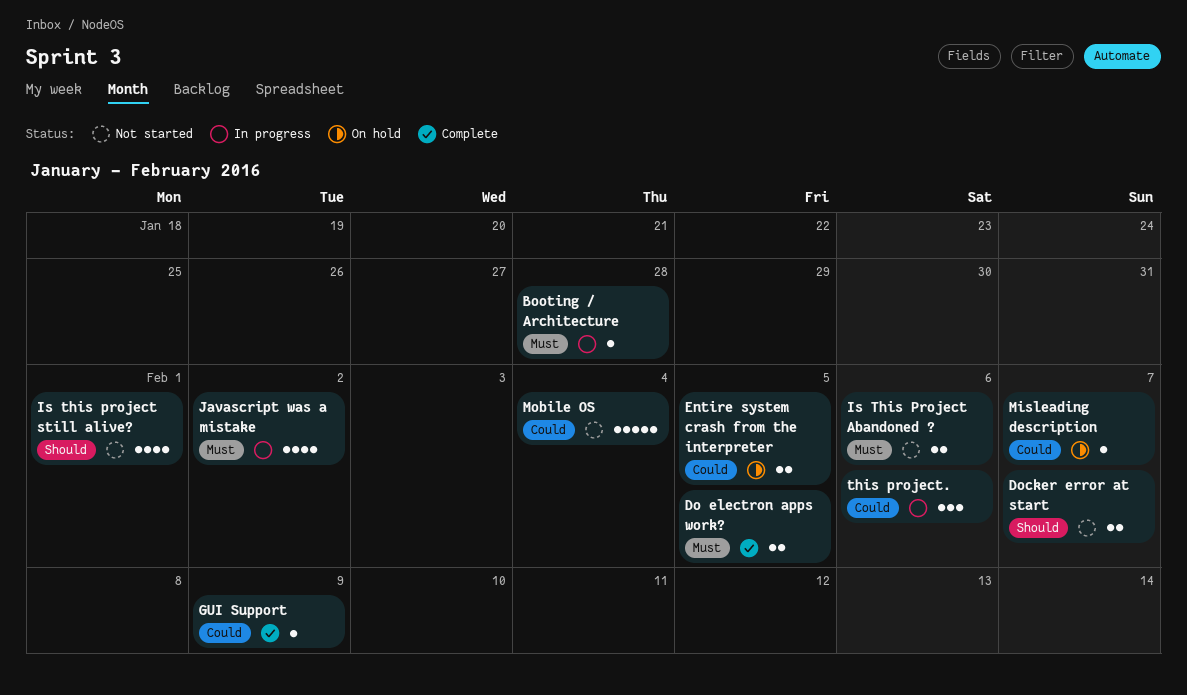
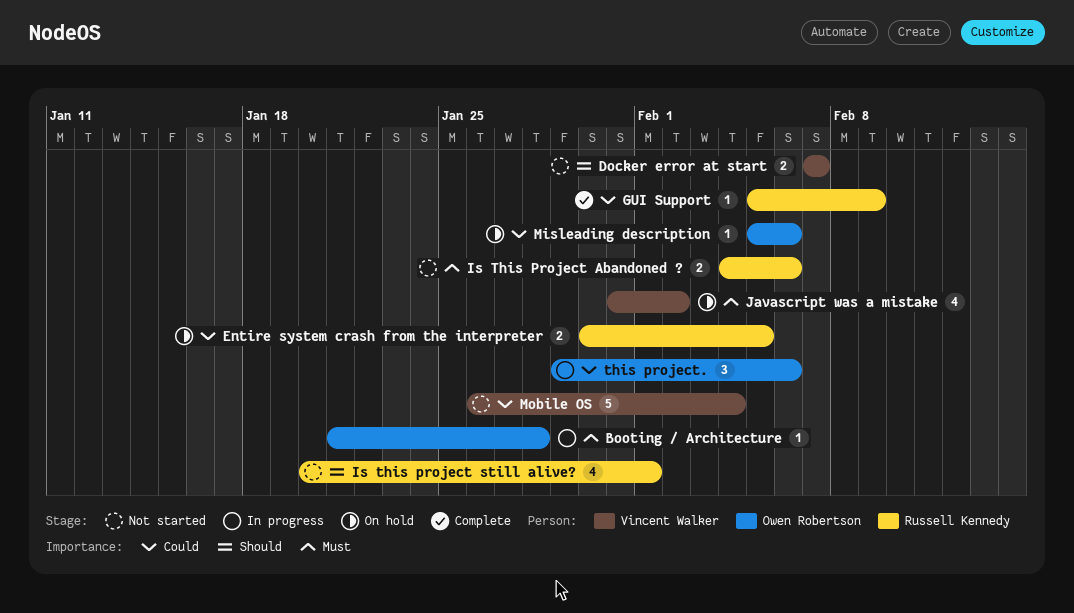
Do electron apps work?: present -> none
Javascript was a mistake, status: In progress -> On hold
Misleading description, due: Feb 7 -> Feb 6

